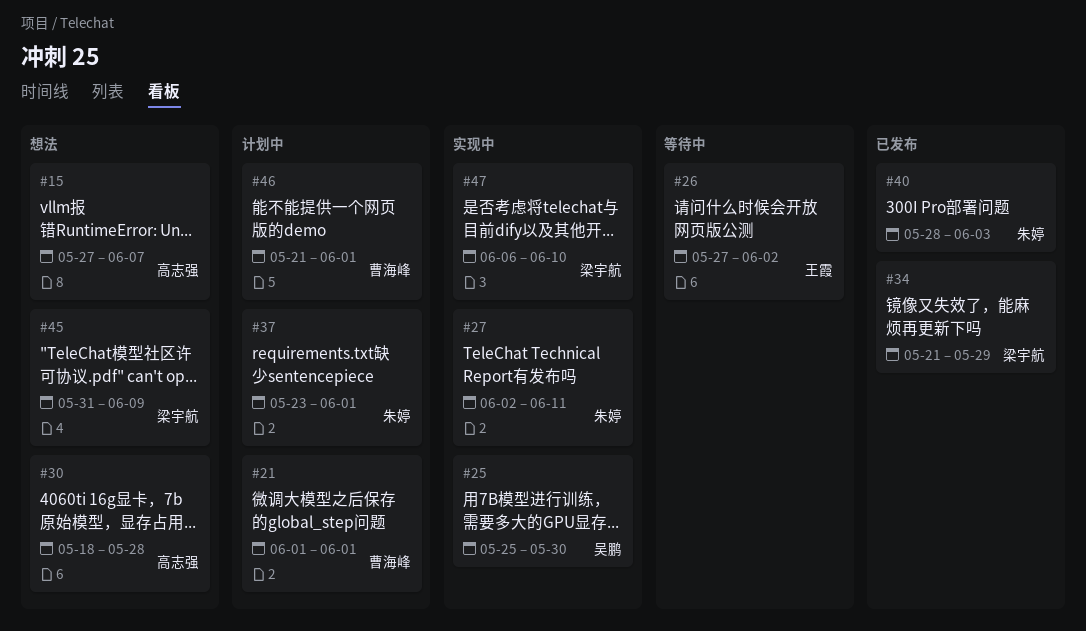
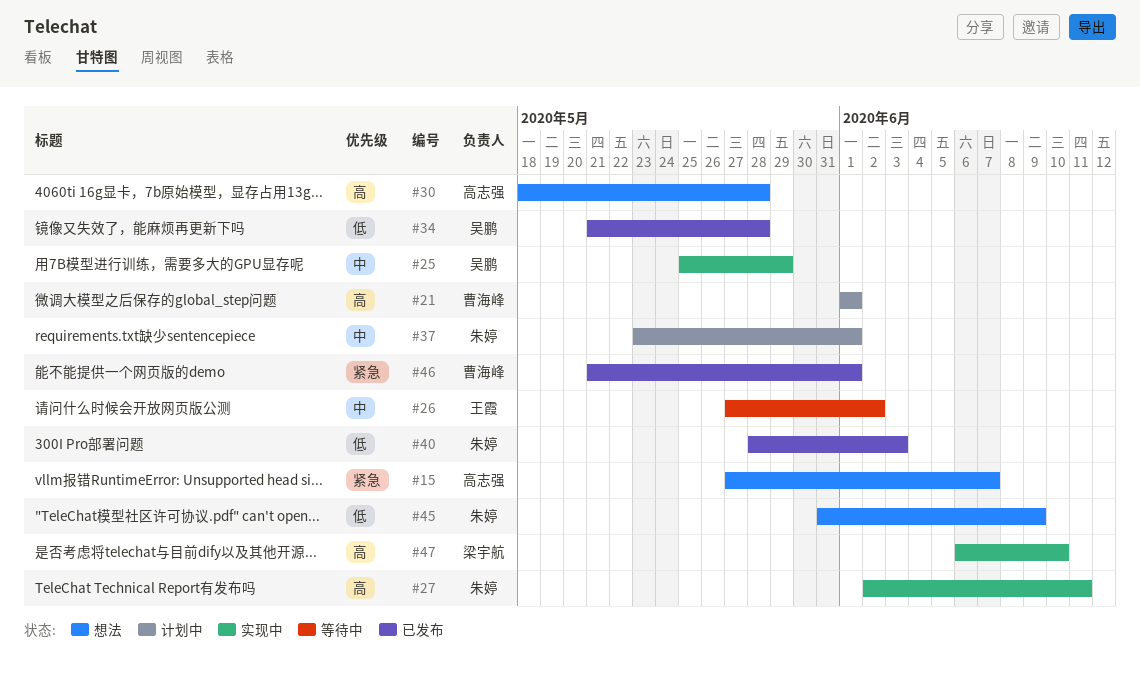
#25, due: May 30 -> May 29
#34, owner: 梁宇航 -> 吴鹏
#34, due: May 29 -> May 28
#45, owner: 梁宇航 -> 朱婷
#46, status: 计划中 -> 已发布

